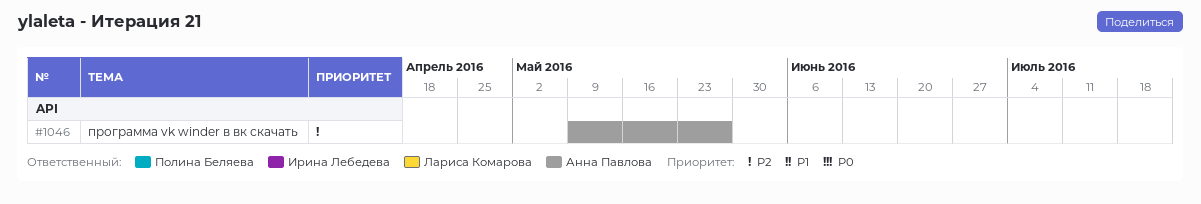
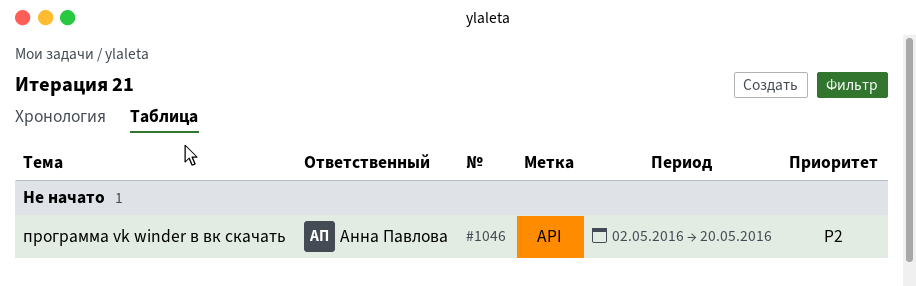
#1046, start: May 9 -> May 2
#1046, due: May 27 -> May 20

